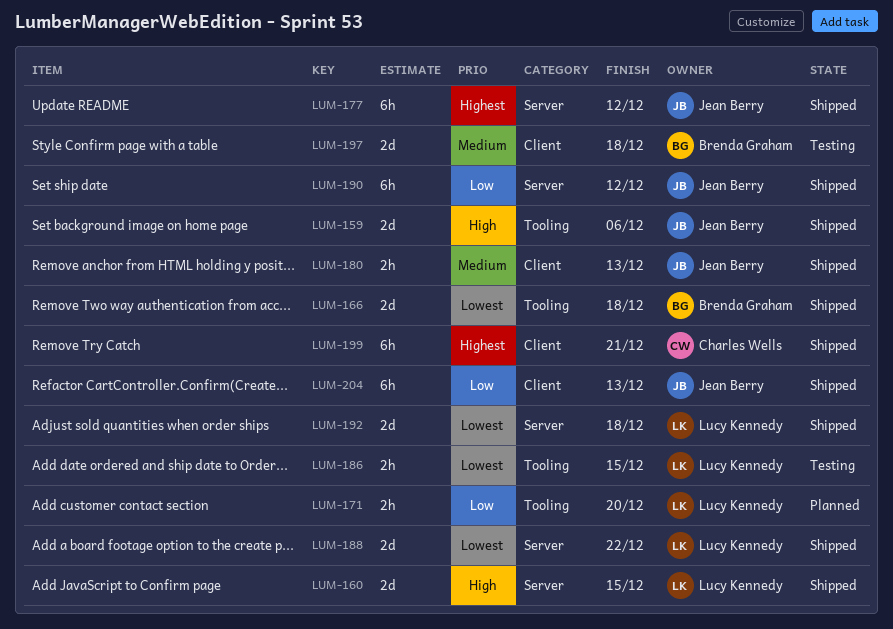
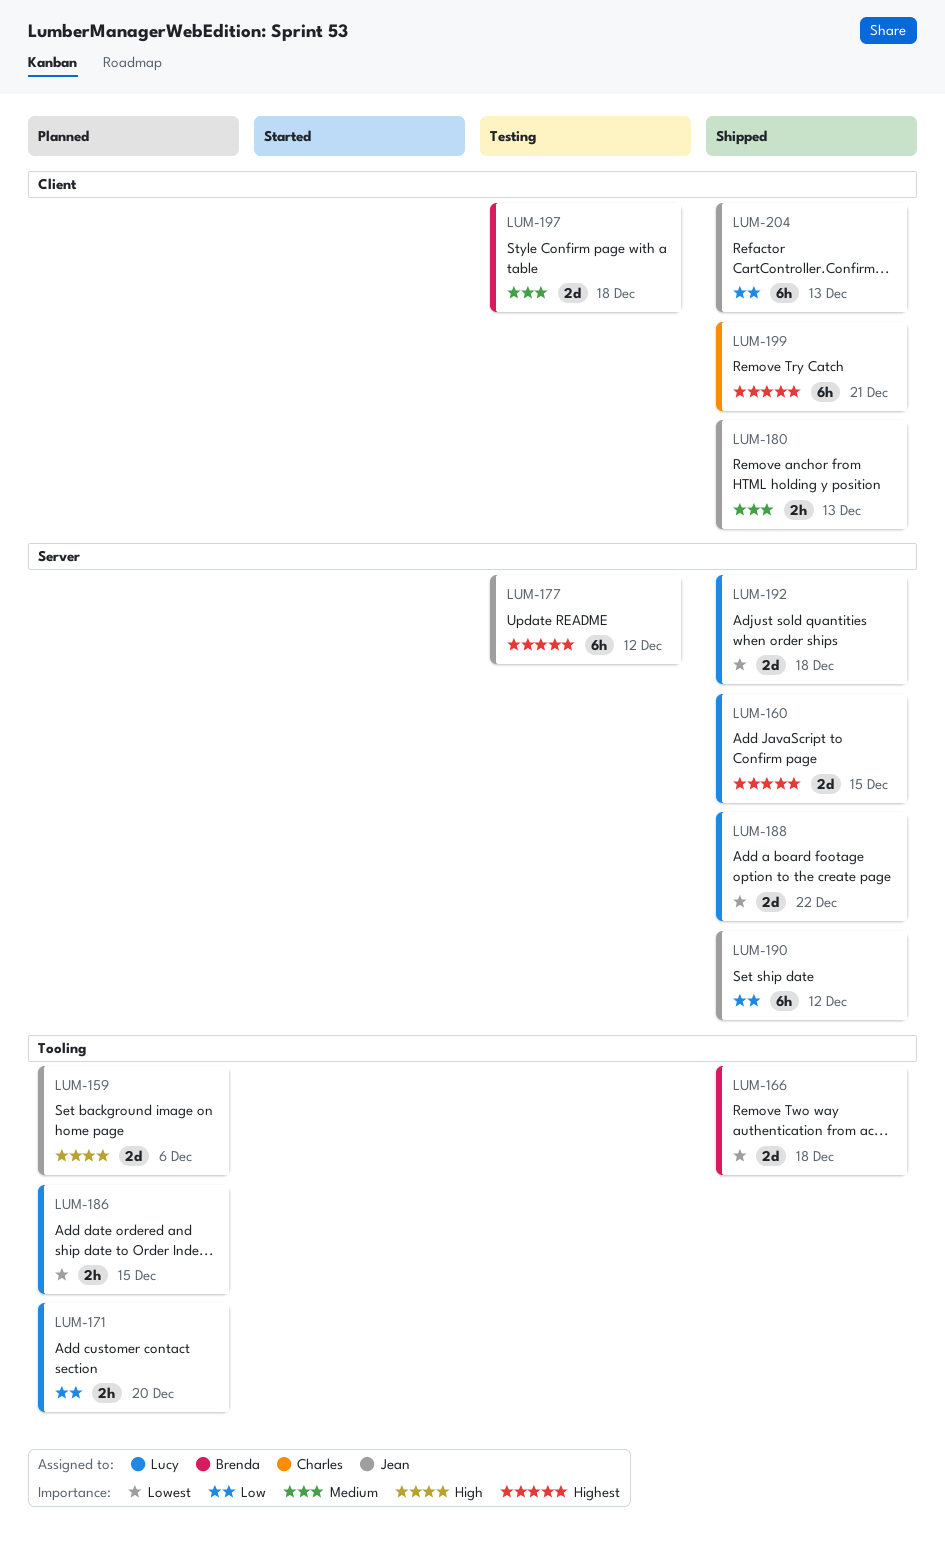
LUM-159, status: Shipped -> Planned
LUM-160, priority: High -> Highest
LUM-177, status: Shipped -> Testing
LUM-186, status: Testing -> Planned

